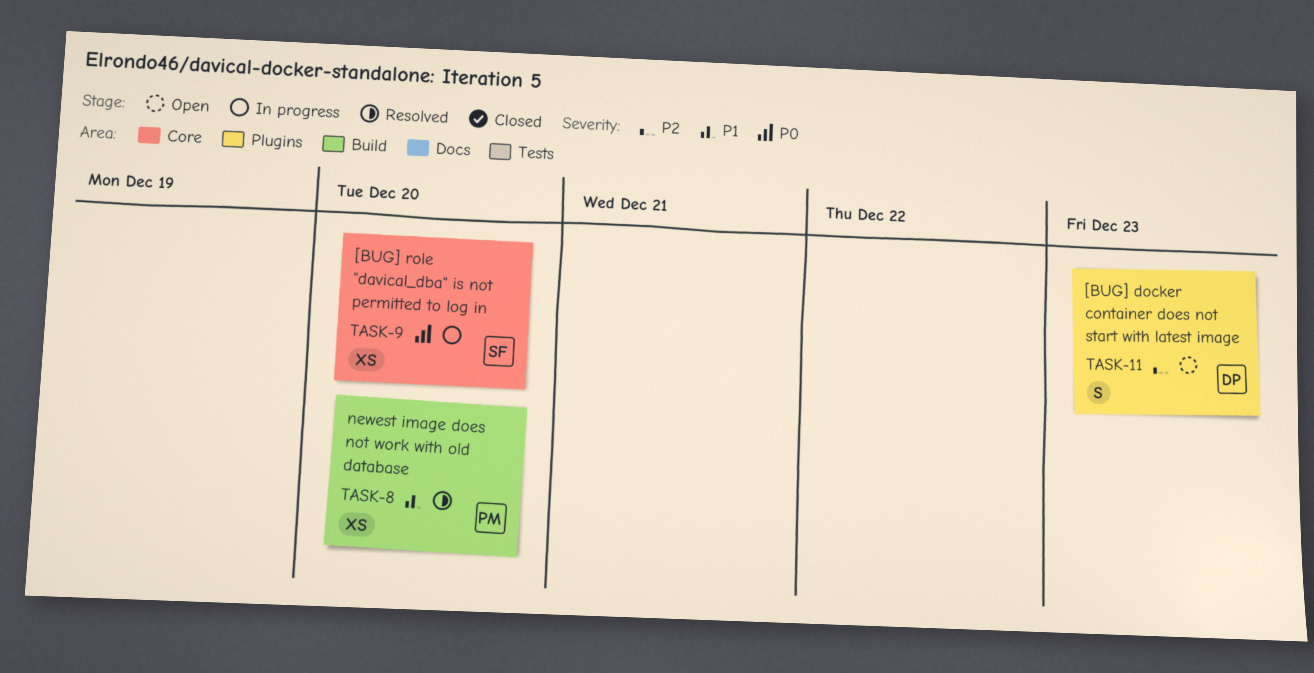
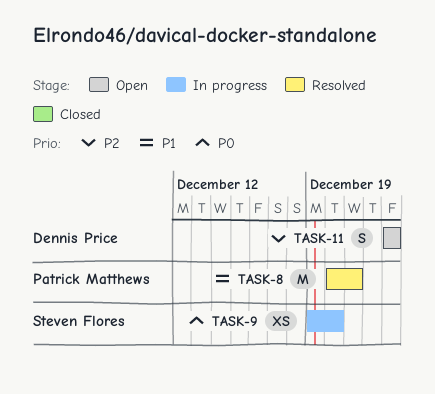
TASK-8, estimate: XS -> M
TASK-8, due: Dec 20 -> Dec 21

